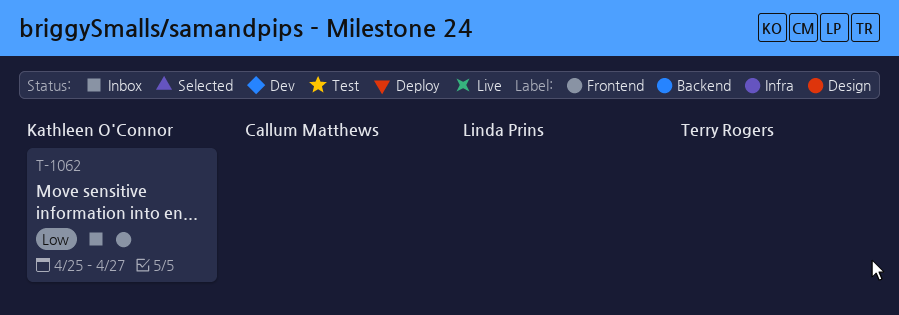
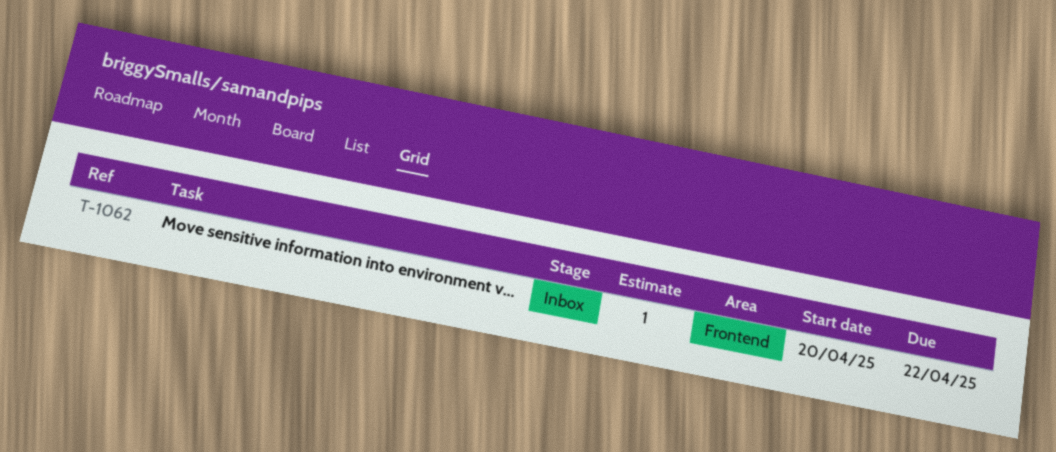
T-1062, start: Apr 25 -> Apr 20
T-1062, due: Apr 27 -> Apr 22

